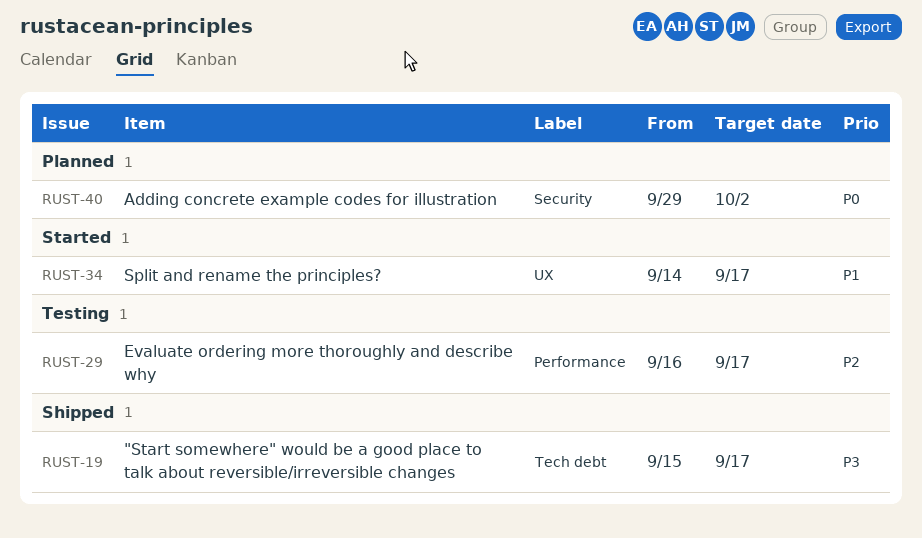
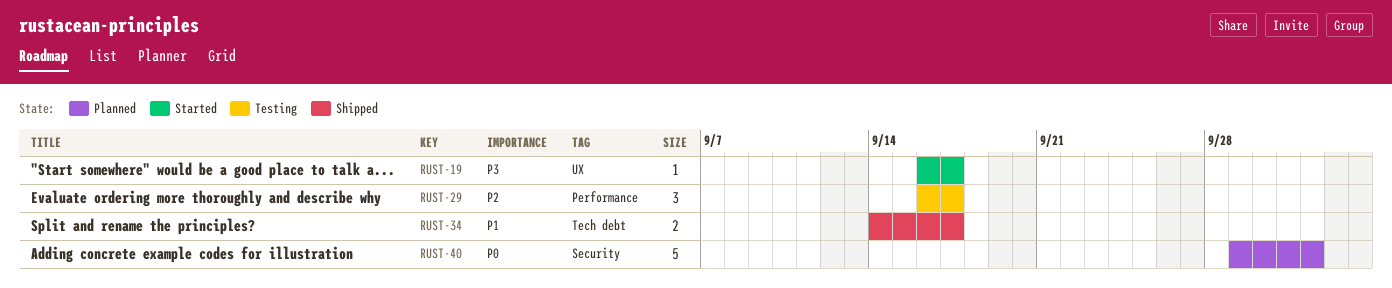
RUST-19, status: Shipped -> Started
RUST-19, label: Tech debt -> UX
RUST-19, start: Sep 15 -> Sep 16
RUST-34, status: Started -> Shipped
RUST-34, label: UX -> Tech debt

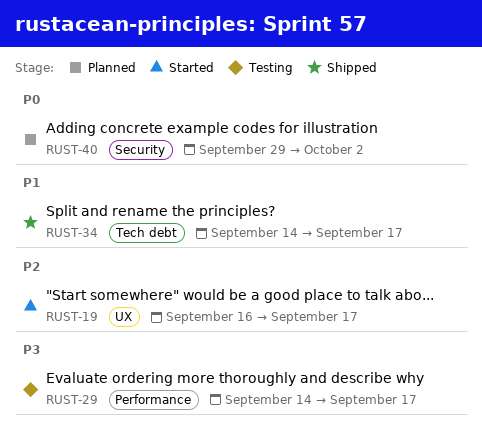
RUST-19, priority: P3 -> P2
RUST-29, priority: P2 -> P3
RUST-29, start: Sep 16 -> Sep 14

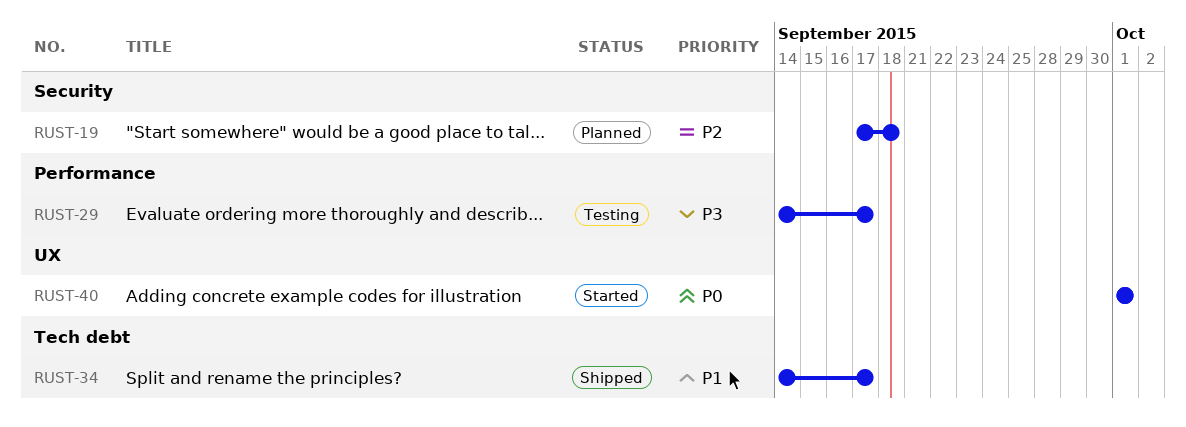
RUST-19, status: Started -> Planned
RUST-19, label: UX -> Security
RUST-19, start: Sep 16 -> Sep 17
RUST-19, due: Sep 17 -> Sep 18
RUST-40, status: Planned -> Started
RUST-40, label: Security -> UX
RUST-40, start: Sep 29 -> Oct 1
RUST-40, due: Oct 2 -> Oct 1

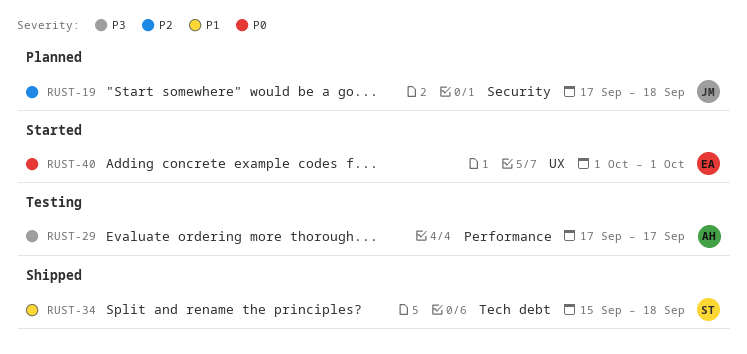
RUST-29, start: Sep 14 -> Sep 17
RUST-34, start: Sep 14 -> Sep 15
RUST-34, due: Sep 17 -> Sep 18

